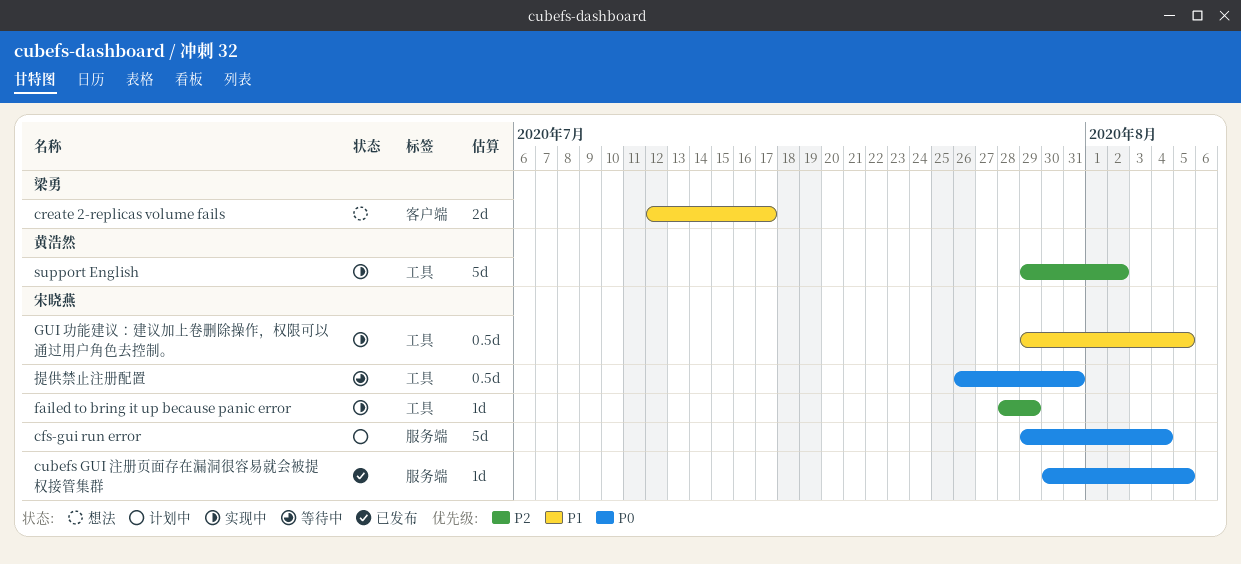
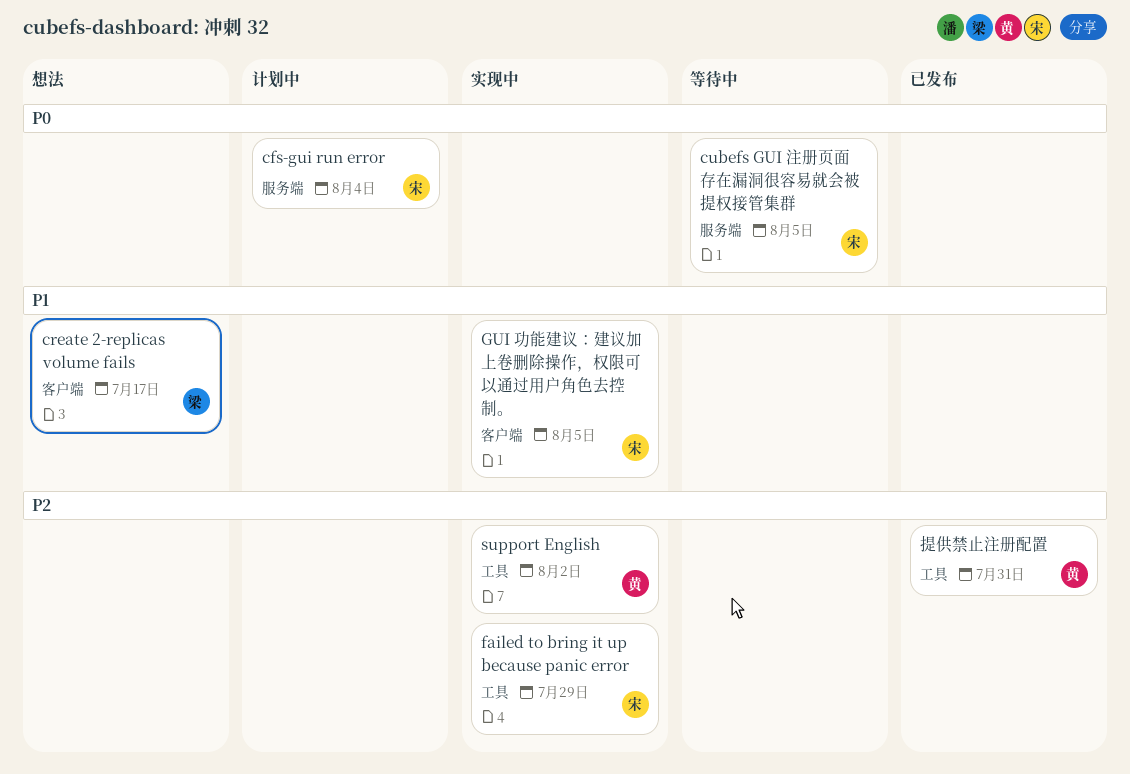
cubefs GUI 注册页面存在漏洞很容易就会被提权接管集群, status: 已发布 -> 等待中
GUI 功能建议：建议加上卷删除操作，权限可以通过用户角色去控制。, label: 工具 -> 客户端
提供禁止注册配置, status: 等待中 -> 已发布
提供禁止注册配置, owner: 宋晓燕 -> 黄浩然
提供禁止注册配置, priority: P0 -> P2

